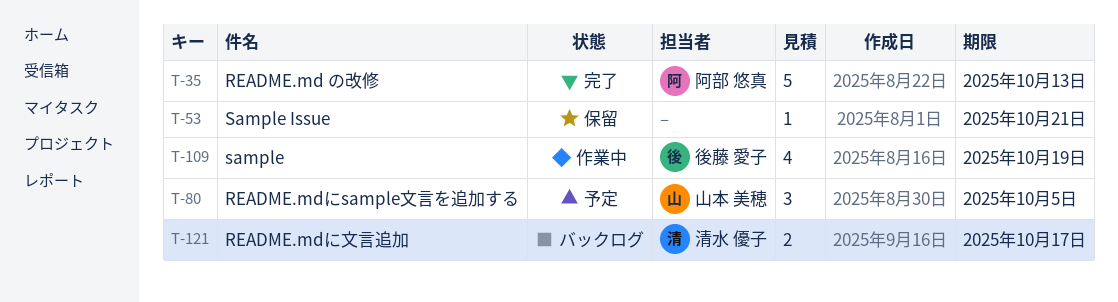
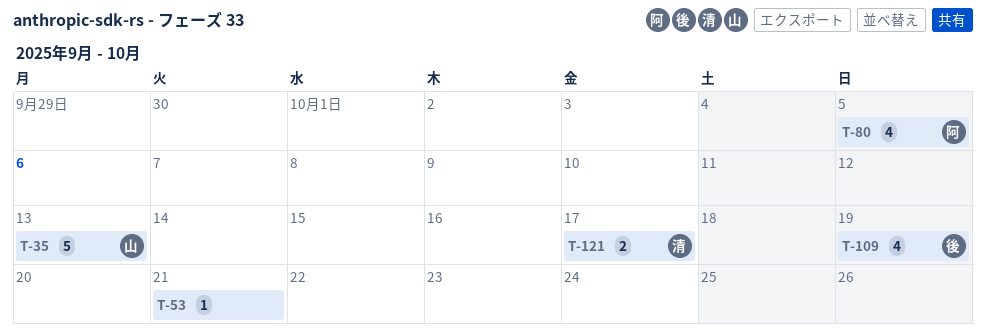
T-35, owner: 阿部 悠真 -> 山本 美穂
T-80, owner: 山本 美穂 -> 阿部 悠真
T-80, estimate: 3 -> 4

